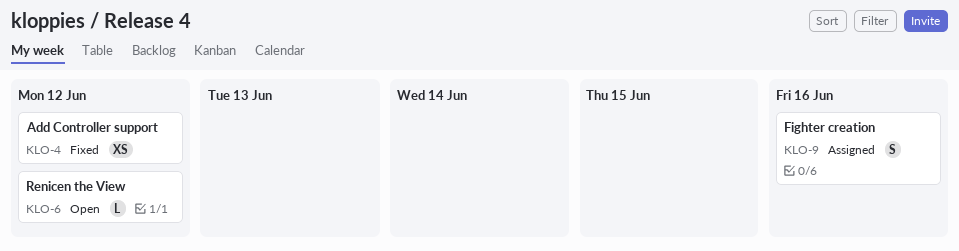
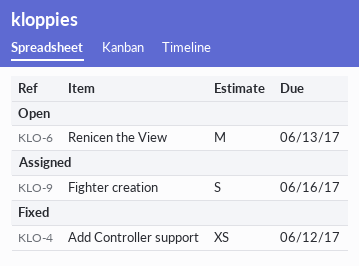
KLO-6, estimate: L -> M
KLO-6, due: Jun 12 -> Jun 13

